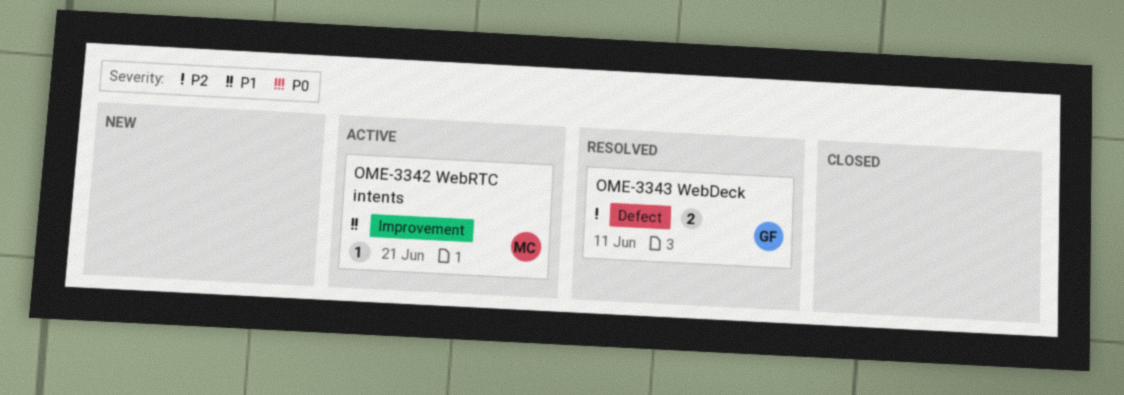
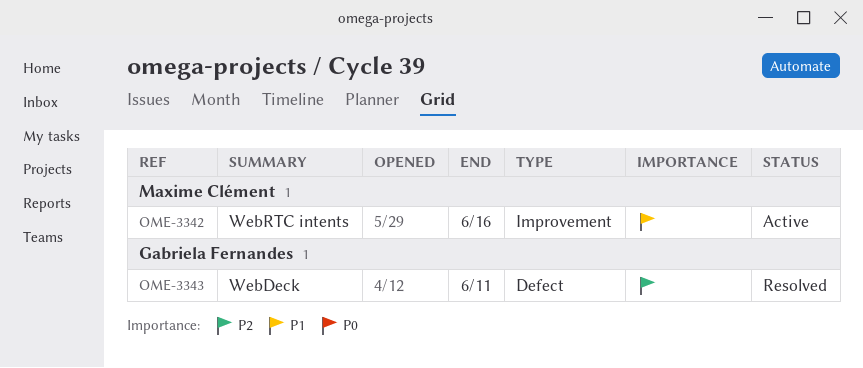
OME-3342, due: Jun 21 -> Jun 16

